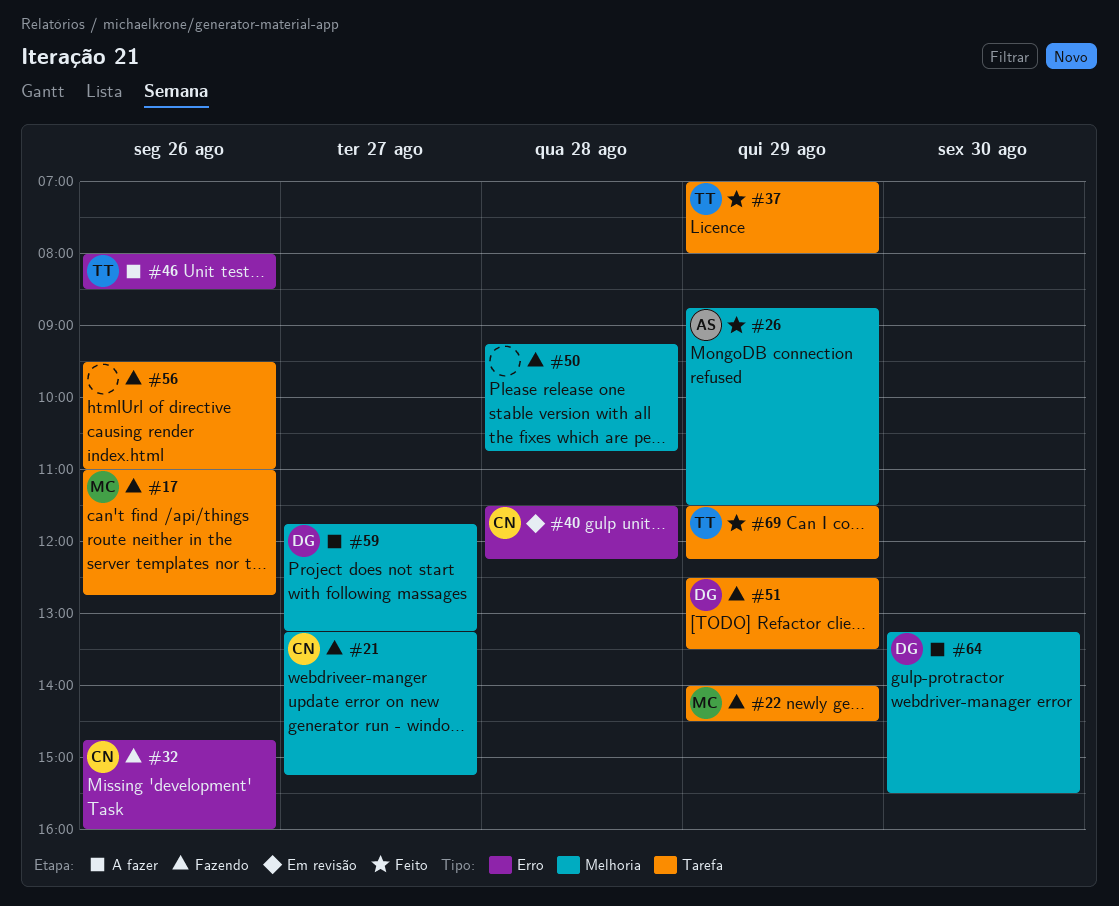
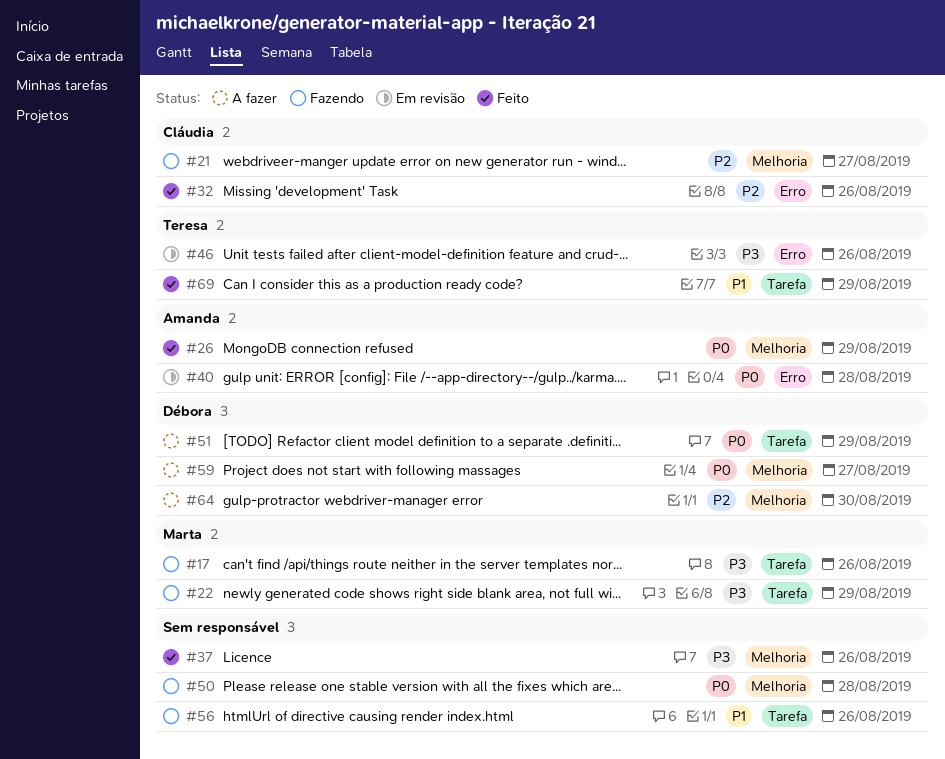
#32, status: Fazendo -> Feito
#37, owner: Teresa -> none
#37, label: Tarefa -> Melhoria
#37, day: Aug 29 -> Aug 26
#40, owner: Cláudia -> Amanda
#46, status: A fazer -> Em revisão
#51, status: Fazendo -> A fazer

